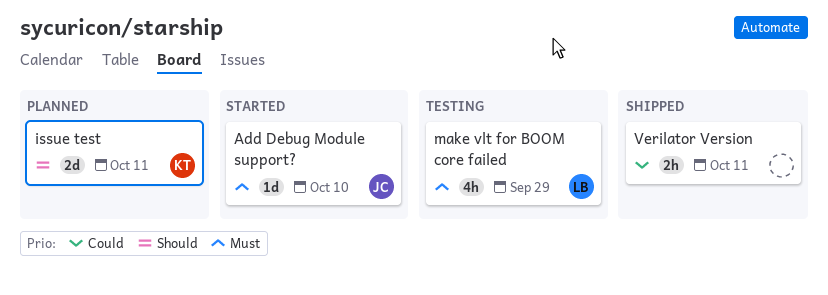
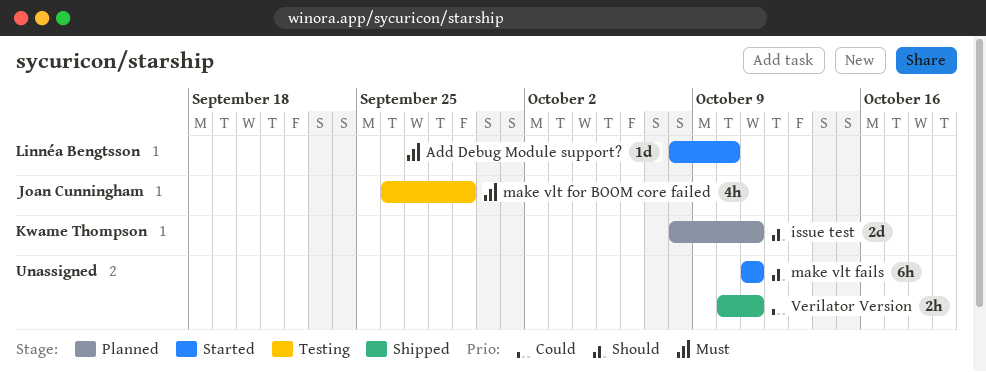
Add Debug Module support?, owner: Joan Cunningham -> Linnéa Bengtsson
make vlt fails: none -> present
make vlt for BOOM core failed, owner: Linnéa Bengtsson -> Joan Cunningham

